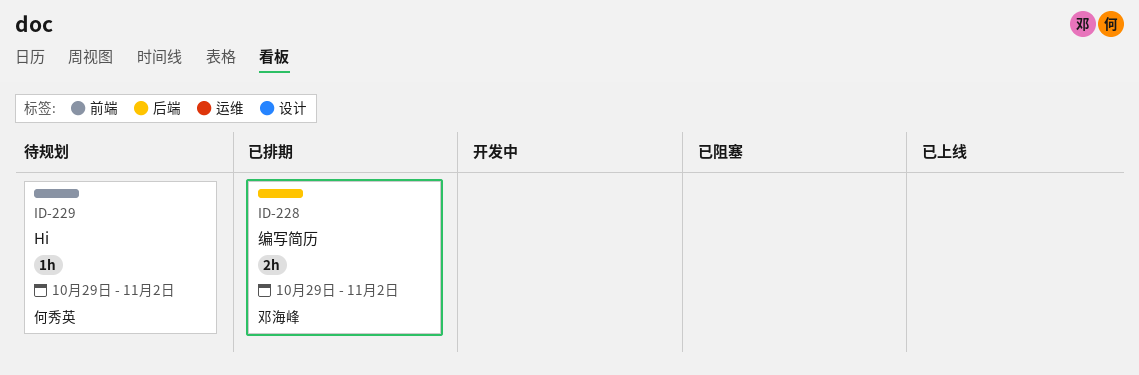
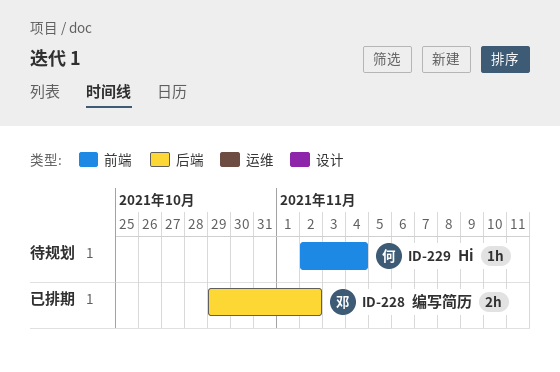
ID-229, start: Oct 29 -> Nov 2
ID-229, due: Nov 2 -> Nov 4

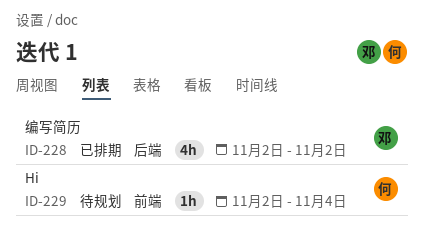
ID-228, estimate: 2h -> 4h
ID-228, start: Oct 29 -> Nov 2

